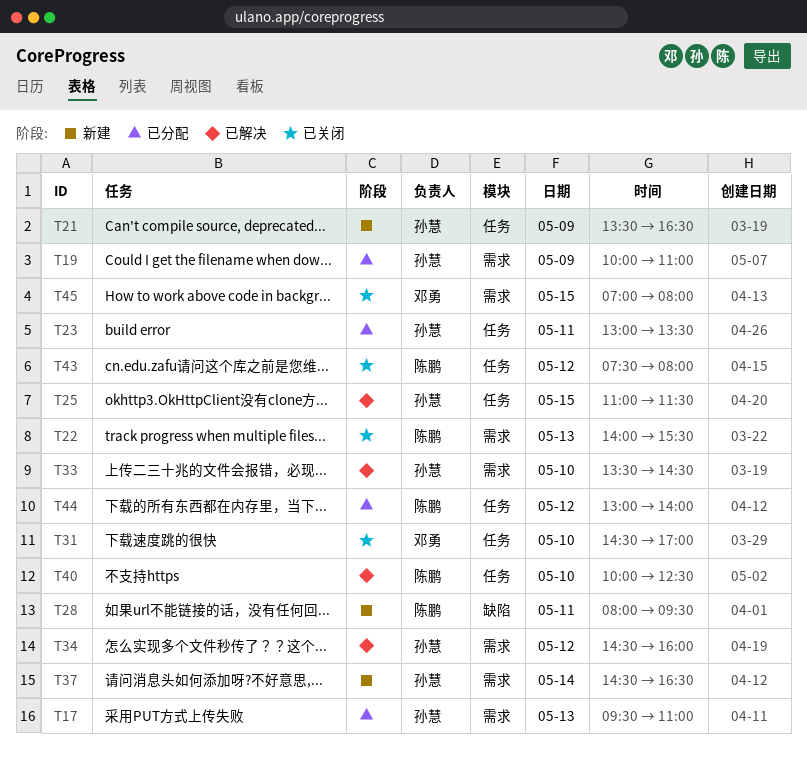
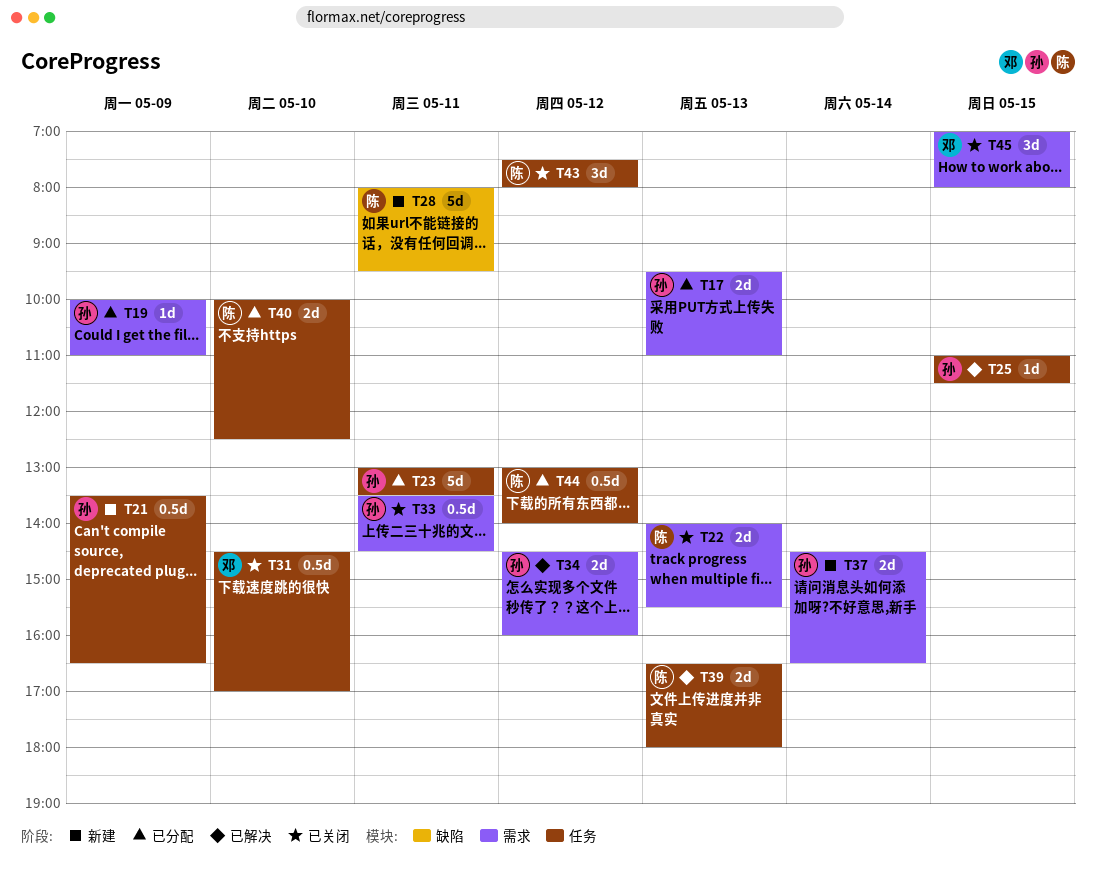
T33, status: 已解决 -> 已关闭
T33, day: May 10 -> May 11
T39: none -> present
T40, status: 已解决 -> 已分配

